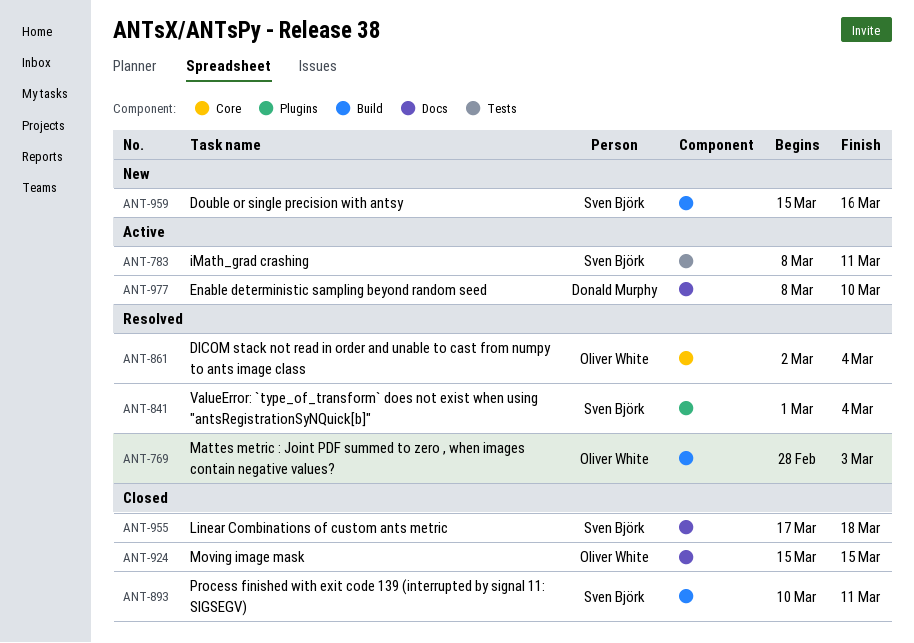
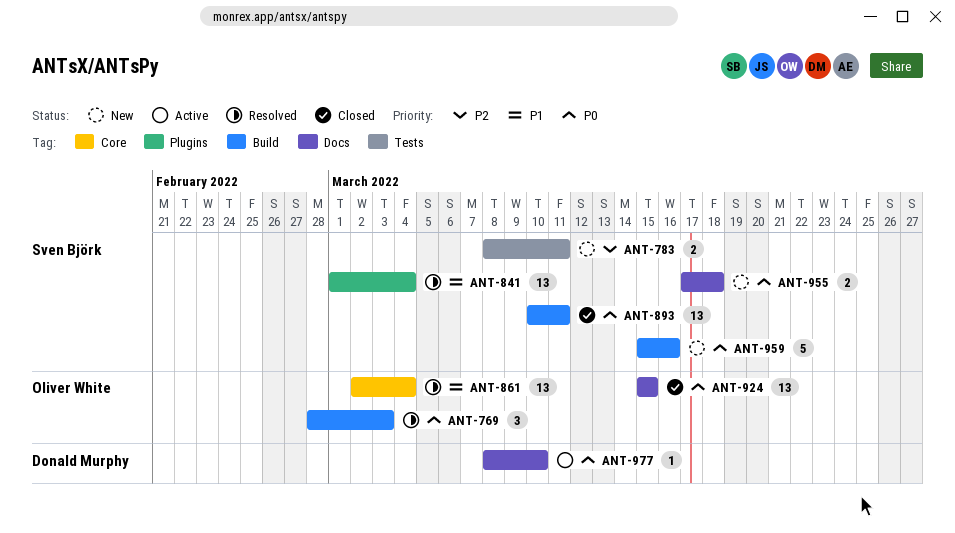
ANT-783, status: Active -> New
ANT-955, status: Closed -> New

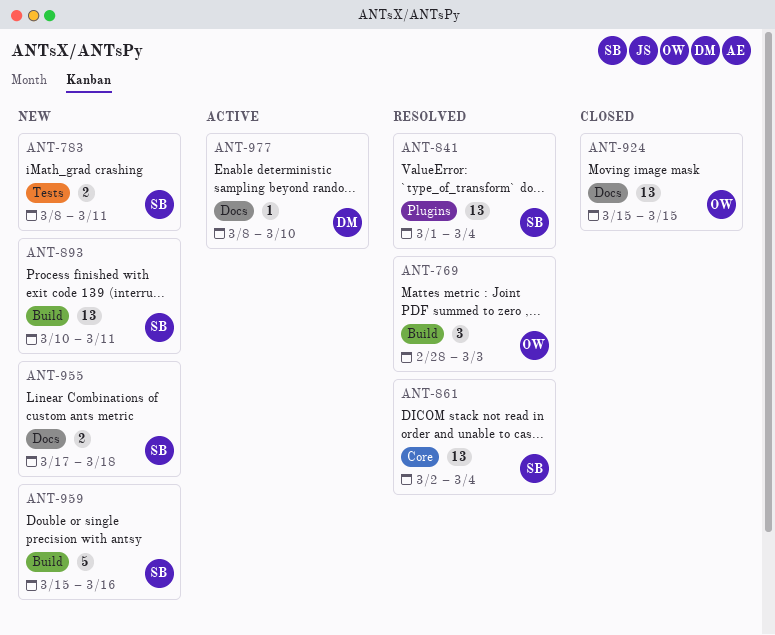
ANT-861, owner: Oliver White -> Sven Björk
ANT-893, status: Closed -> New

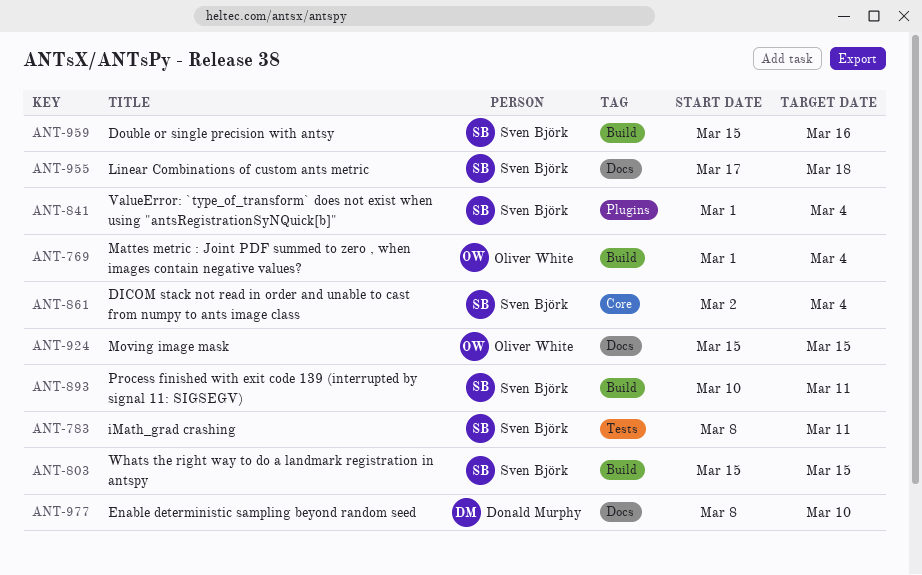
ANT-769, start: Feb 28 -> Mar 1
ANT-769, due: Mar 3 -> Mar 4
ANT-803: none -> present

